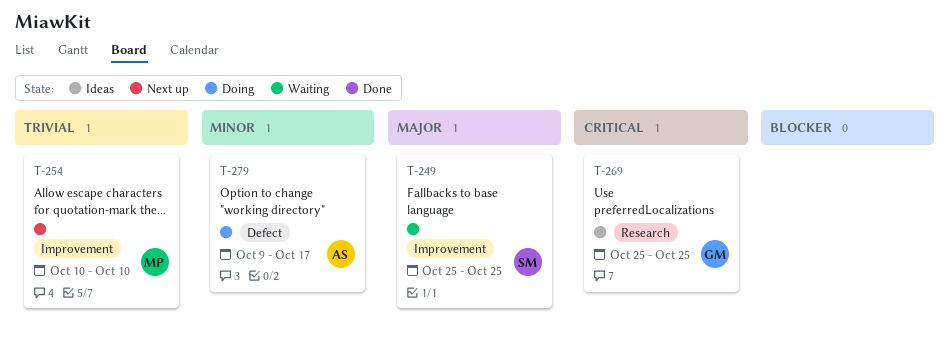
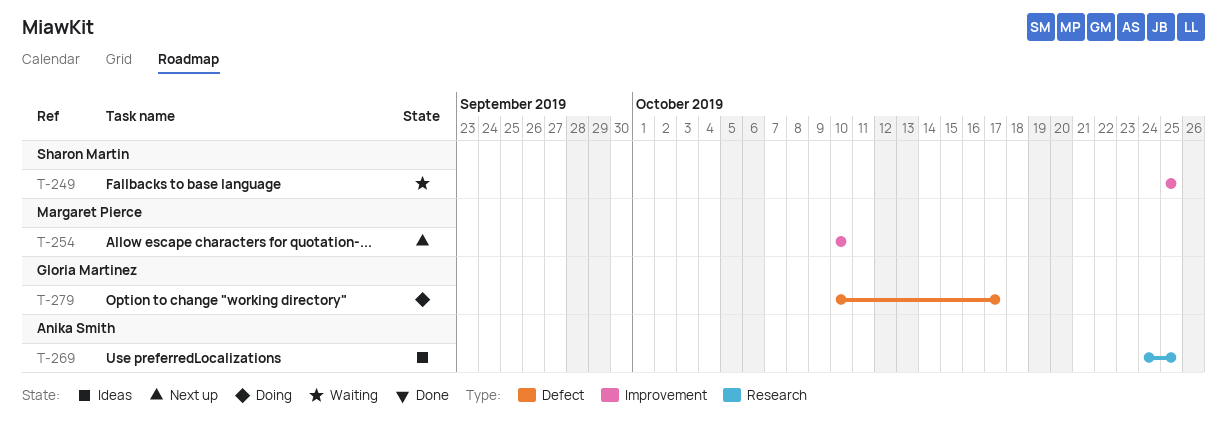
T-269, owner: Gloria Martinez -> Anika Smith
T-269, start: Oct 25 -> Oct 24
T-279, owner: Anika Smith -> Gloria Martinez
T-279, start: Oct 9 -> Oct 10

